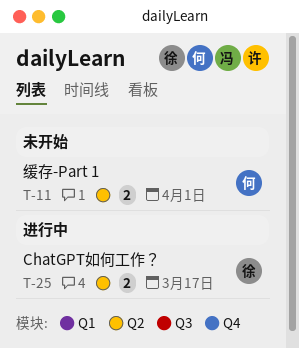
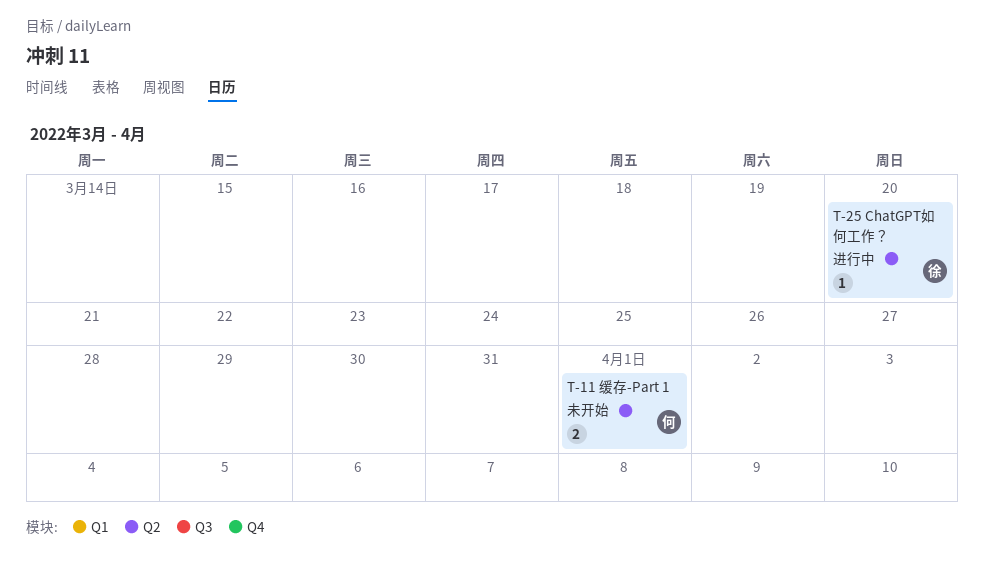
T-25, estimate: 2 -> 1
T-25, due: Mar 17 -> Mar 20

